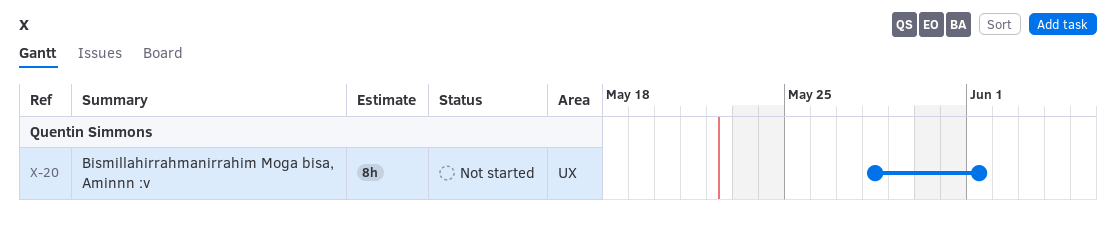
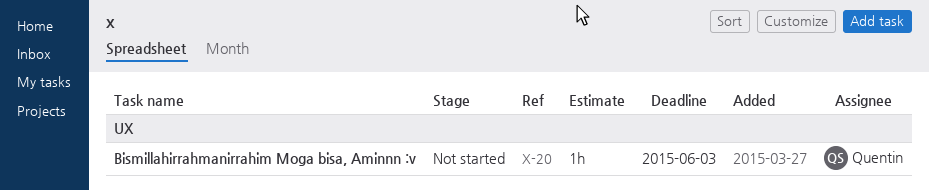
X-20, estimate: 8h -> 1h
X-20, due: Jun 1 -> Jun 3

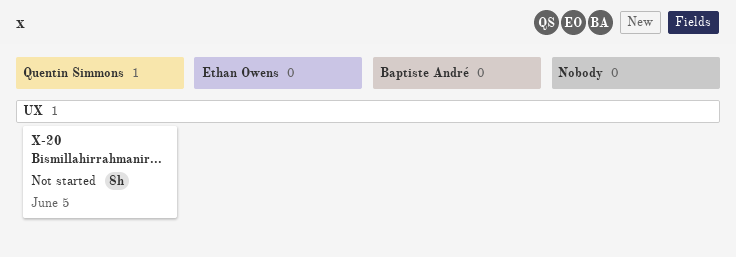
X-20, estimate: 1h -> 8h
X-20, due: Jun 3 -> Jun 5

